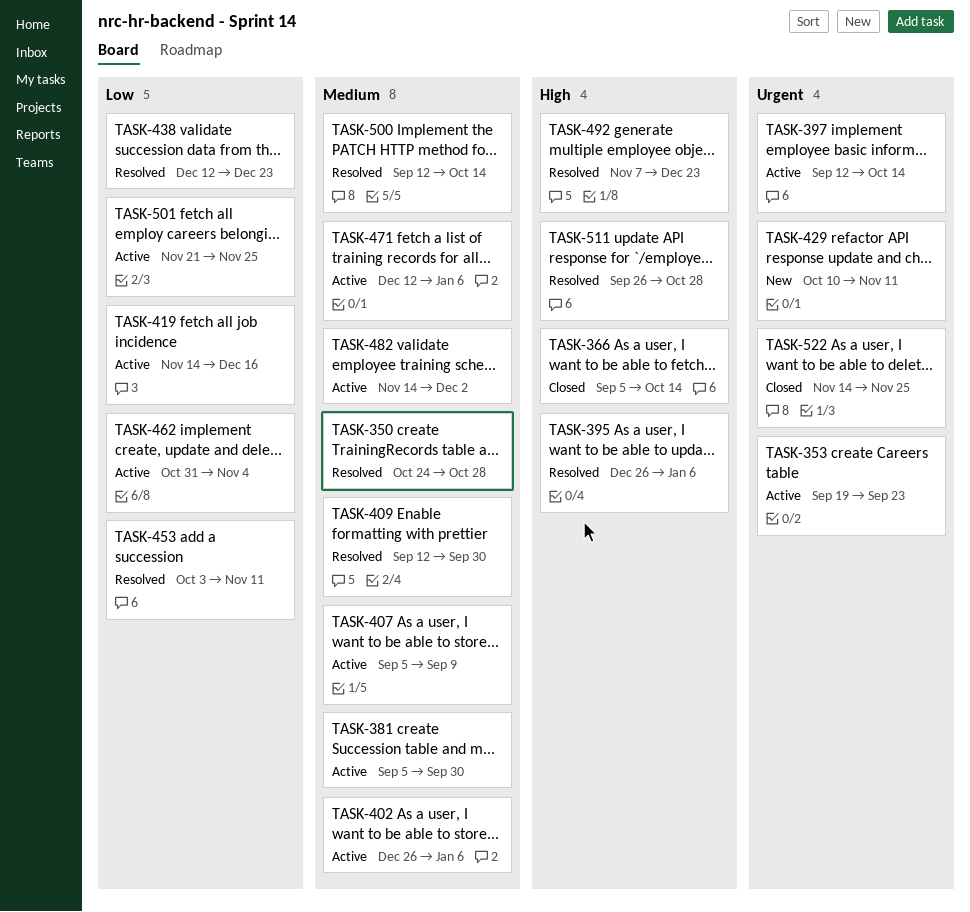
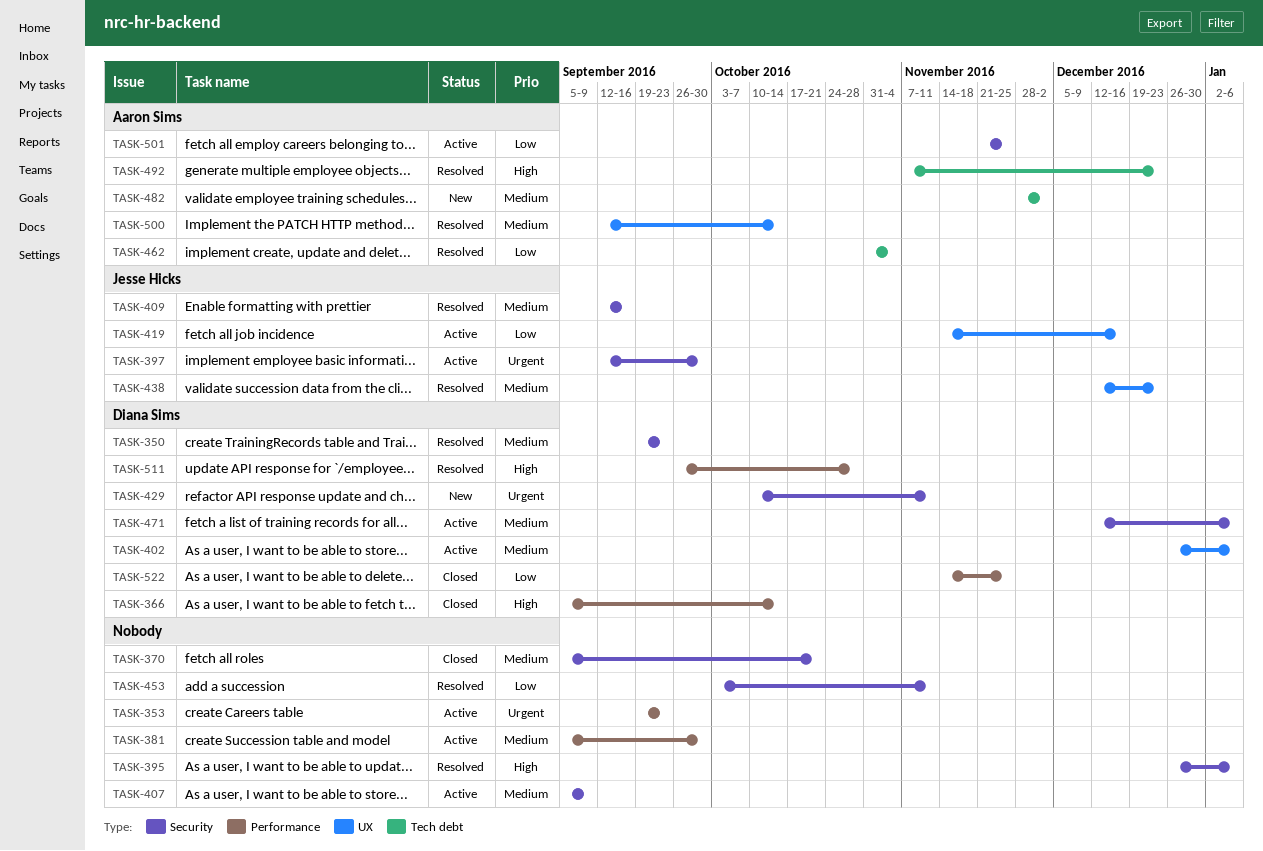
TASK-350, start: Oct 24 -> Sep 19
TASK-350, due: Oct 28 -> Sep 23
TASK-370: none -> present
TASK-397, due: Oct 14 -> Sep 30
TASK-409, due: Sep 30 -> Sep 16
TASK-438, priority: Low -> Medium
TASK-462, status: Active -> Resolved
TASK-482, status: Active -> New
TASK-482, start: Nov 14 -> Nov 28
TASK-522, priority: Urgent -> Low

